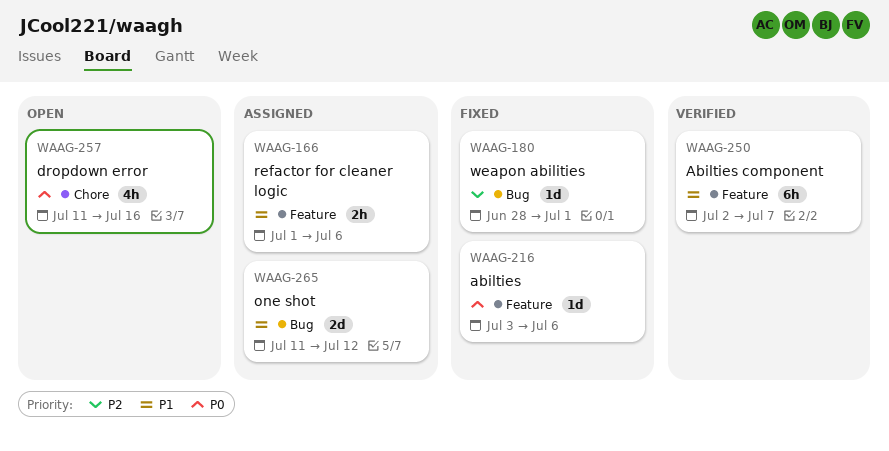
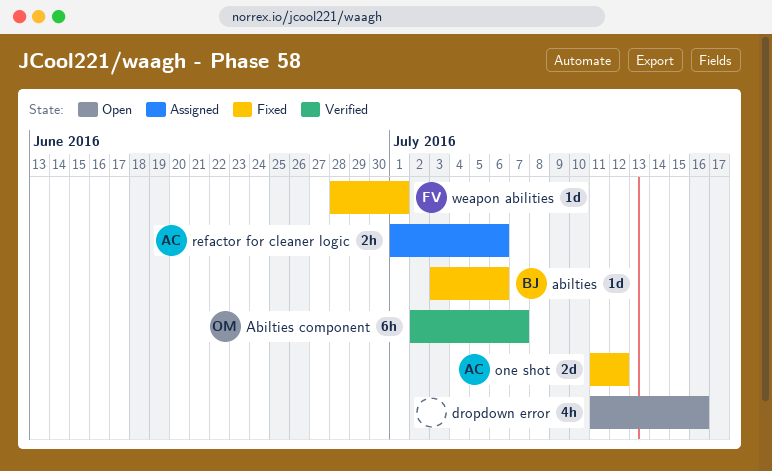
one shot, status: Assigned -> Fixed

